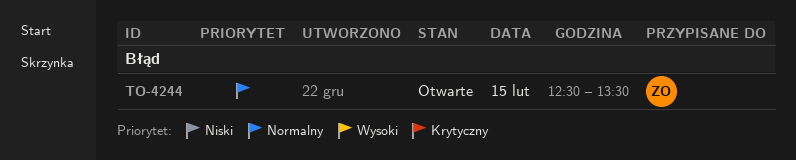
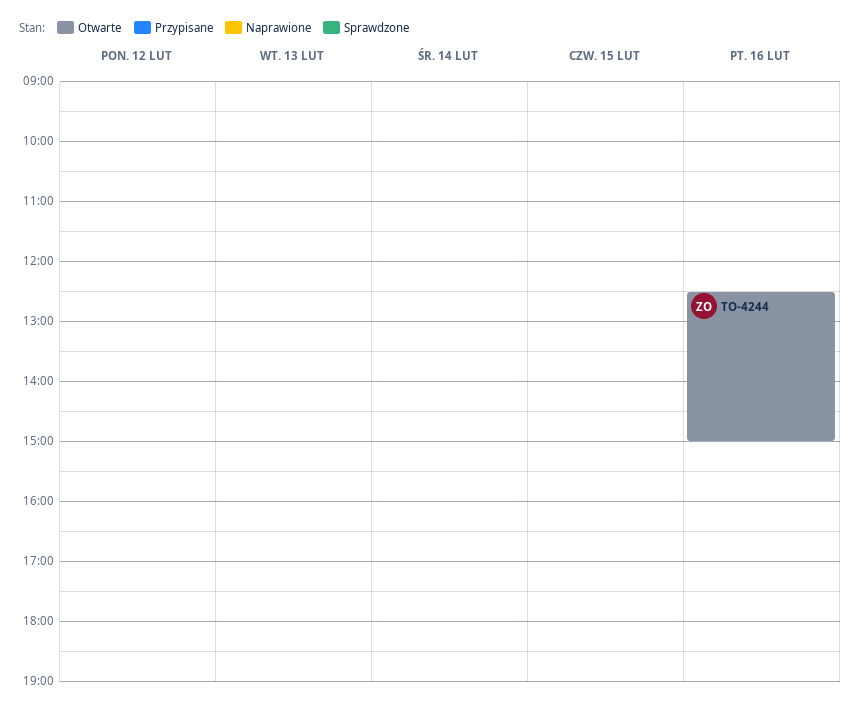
TO-4244, day: Feb 15 -> Feb 16
TO-4244, ends: 13:30 -> 15:00

